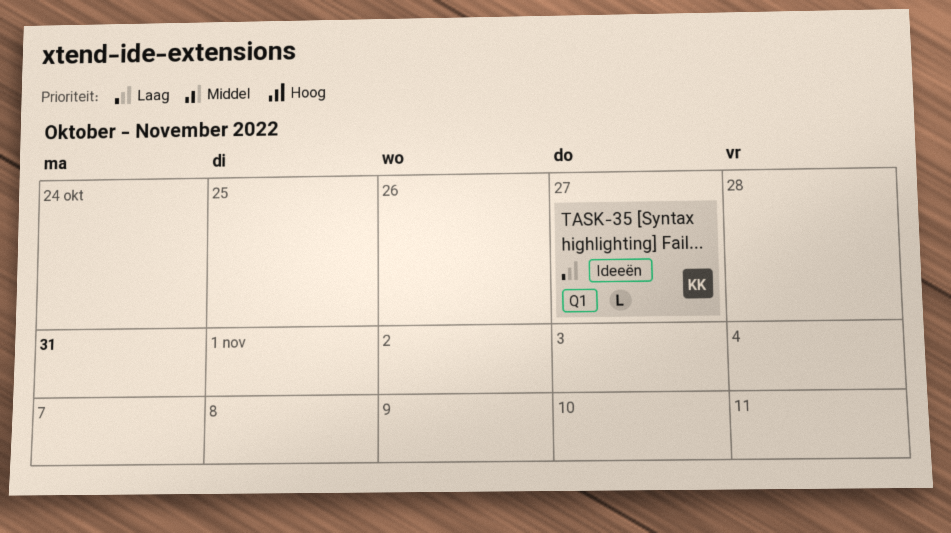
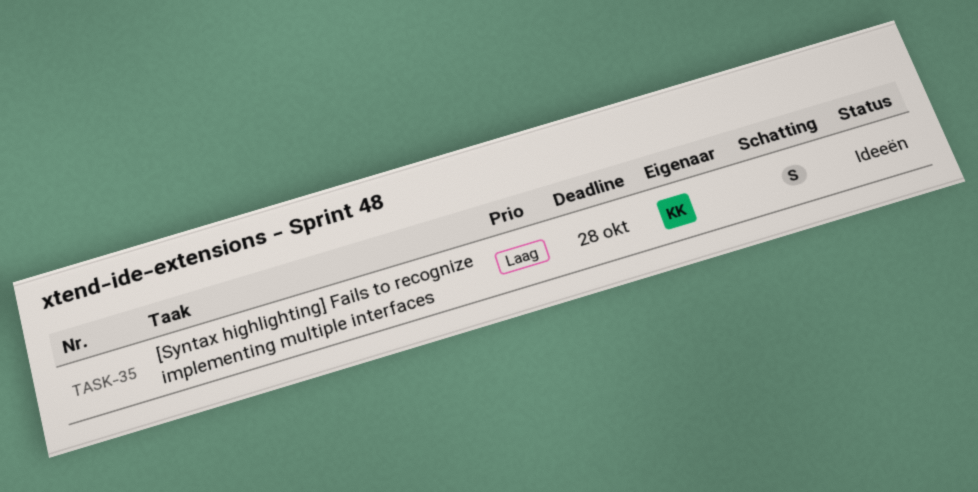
TASK-35, estimate: L -> S
TASK-35, due: Oct 27 -> Oct 28

